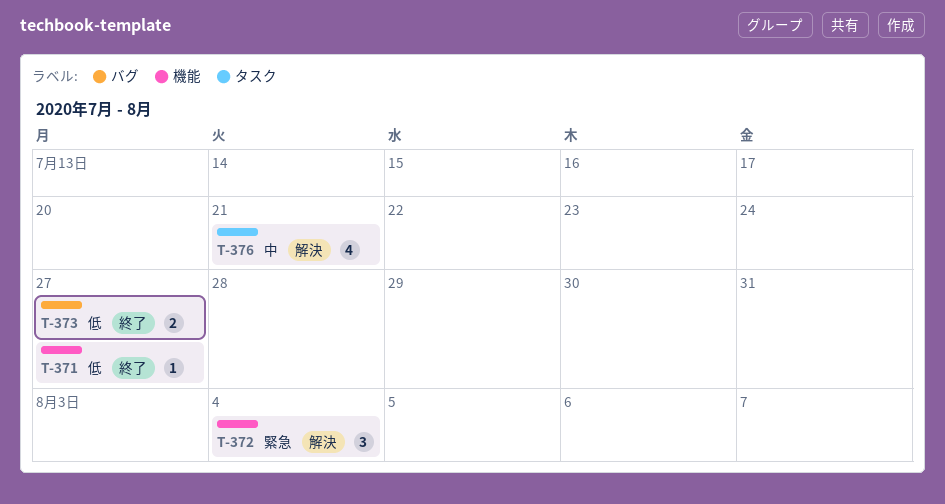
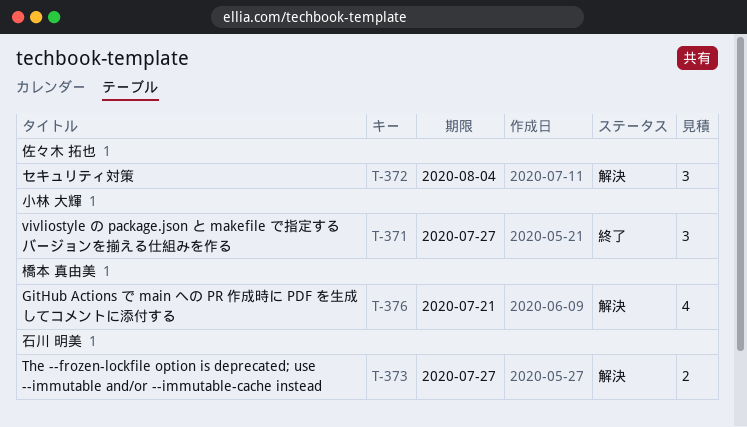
T-371, estimate: 1 -> 3
T-373, status: 終了 -> 解決

